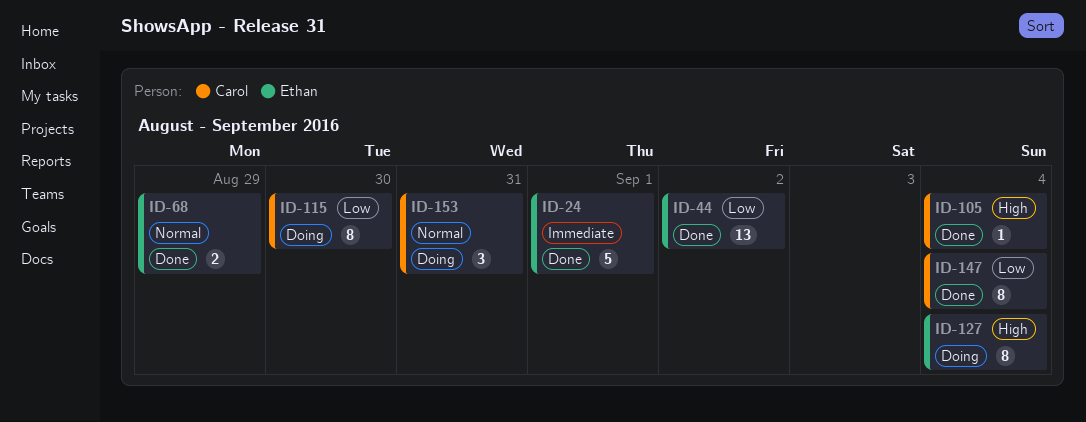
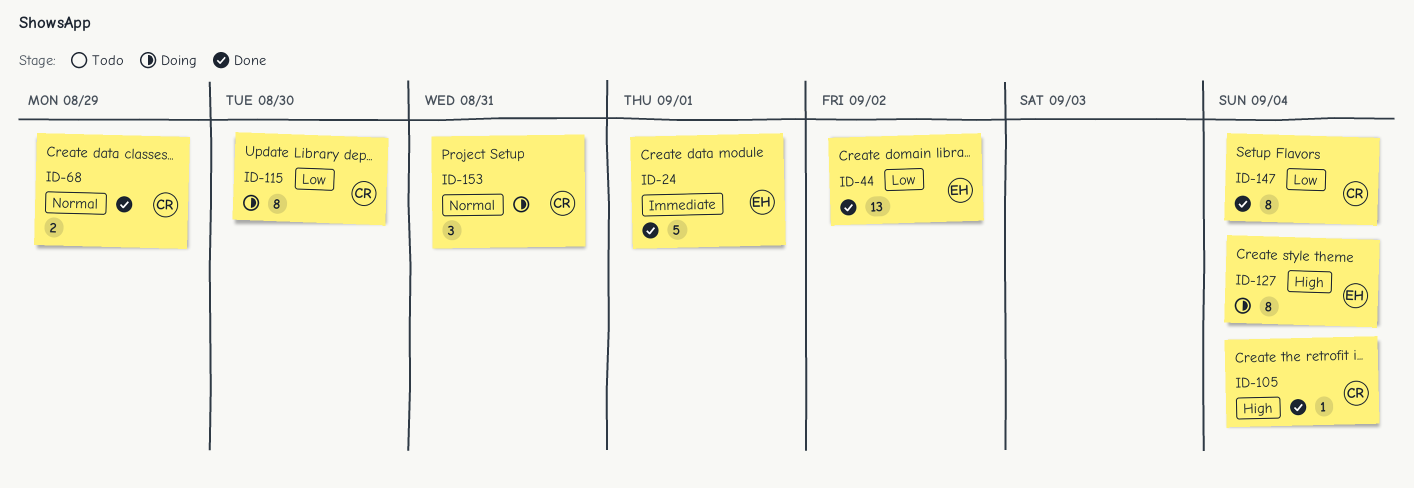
ID-68, owner: Ethan -> Carol

